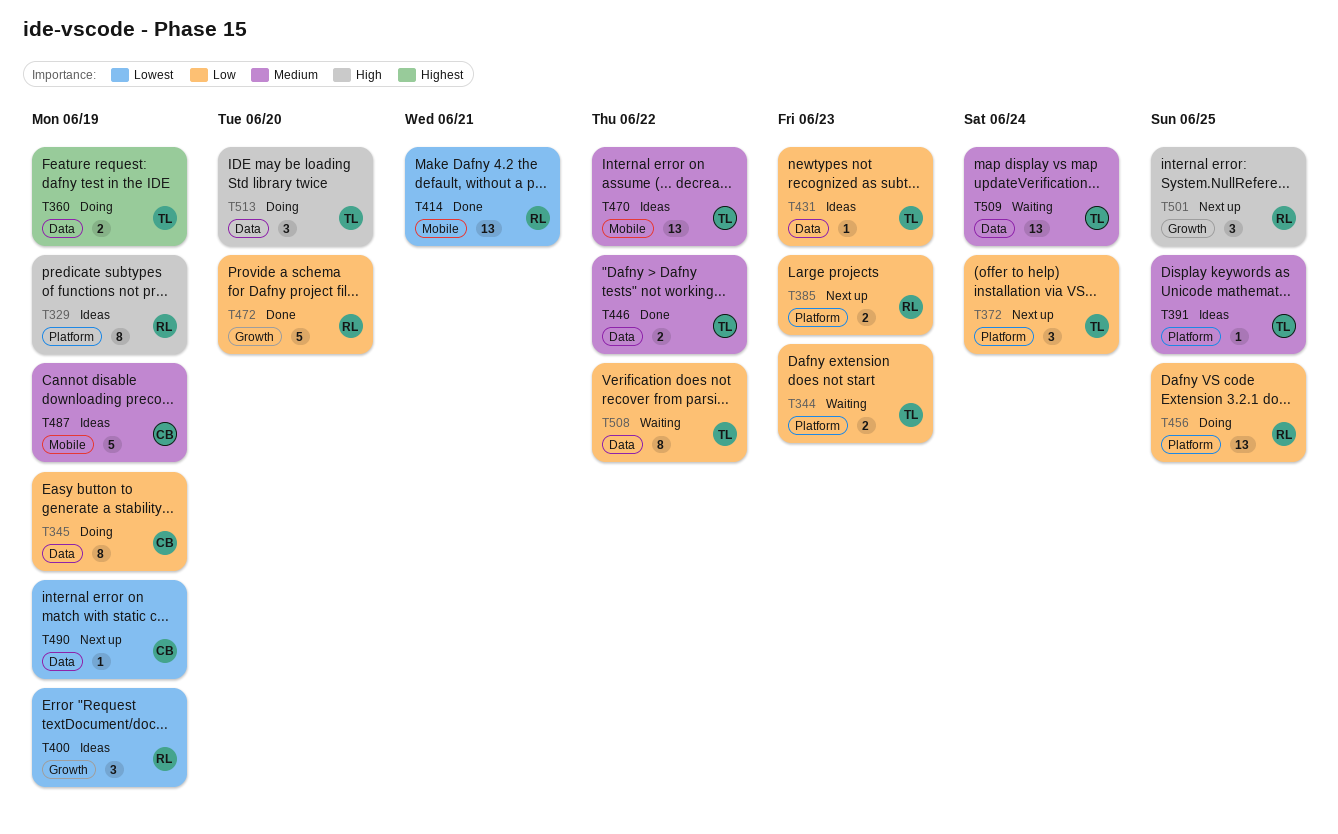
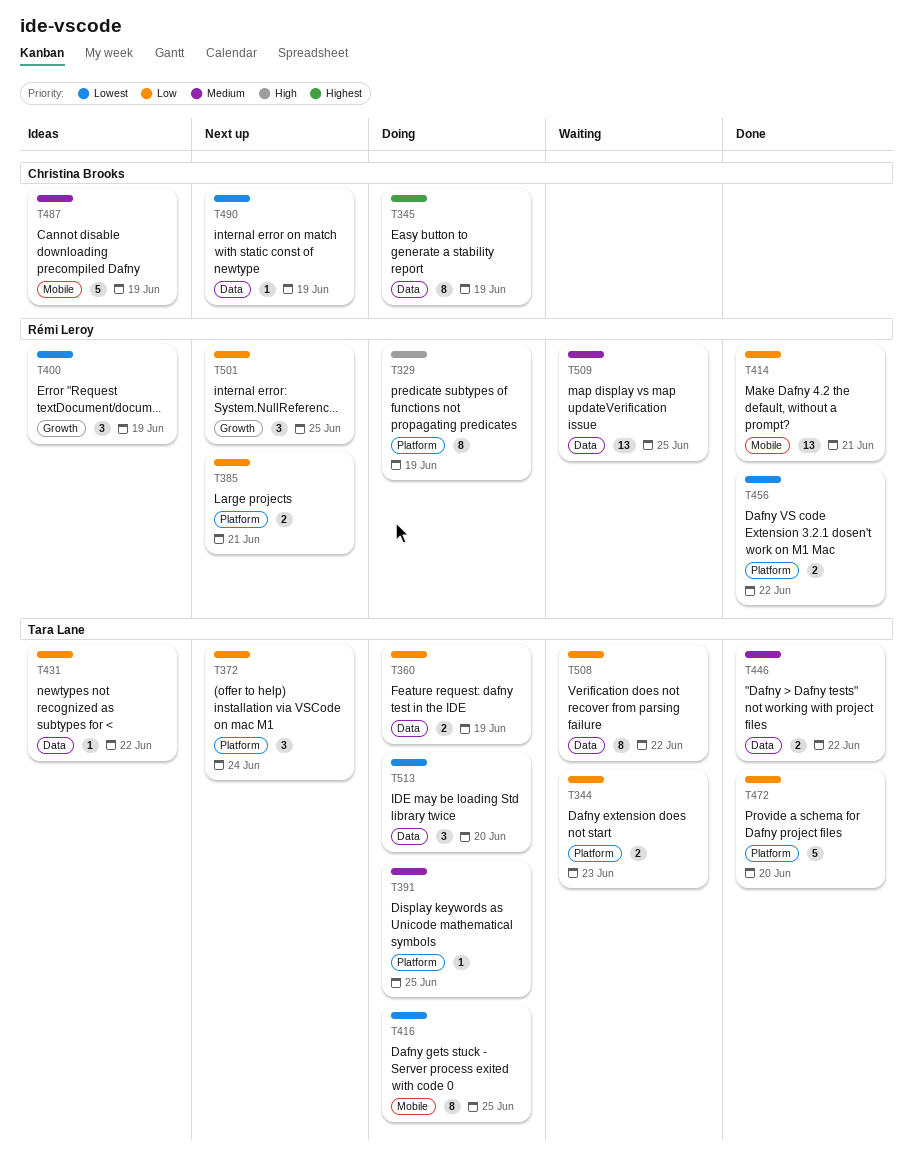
T329, status: Ideas -> Doing
T345, priority: Low -> Highest
T360, priority: Highest -> Low
T385, due: Jun 23 -> Jun 21
T391, status: Ideas -> Doing
T414, priority: Lowest -> Low
T416: none -> present
T431, due: Jun 23 -> Jun 22
T456, status: Doing -> Done
T456, priority: Low -> Lowest
T456, estimate: 13 -> 2
T456, due: Jun 25 -> Jun 22
T470: present -> none
T472, owner: Rémi Leroy -> Tara Lane
T472, label: Growth -> Platform
T501, priority: High -> Low
T509, owner: Tara Lane -> Rémi Leroy
T509, due: Jun 24 -> Jun 25
T513, priority: High -> Lowest

